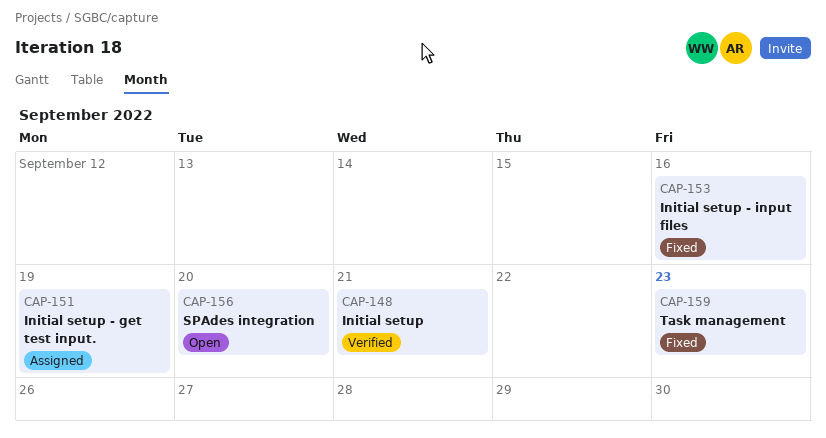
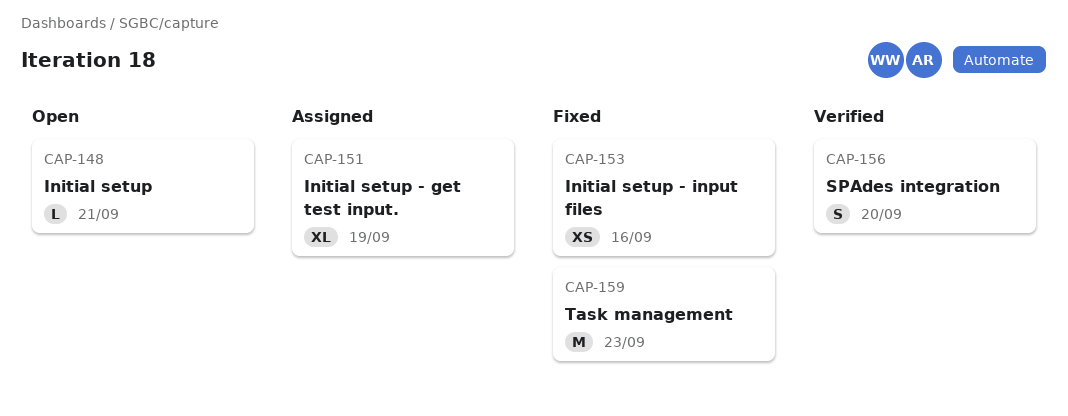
CAP-148, status: Verified -> Open
CAP-156, status: Open -> Verified

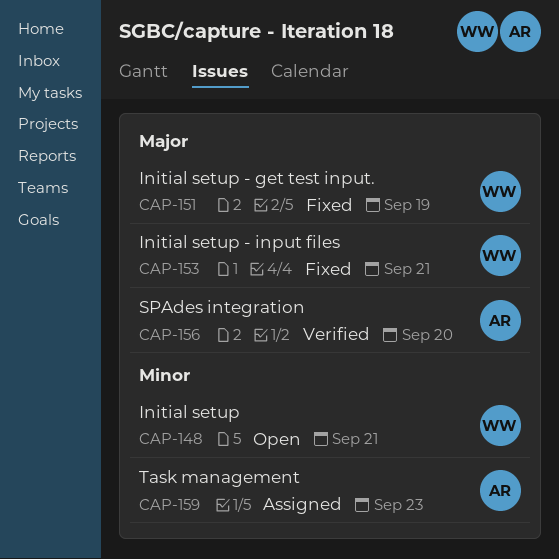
CAP-151, status: Assigned -> Fixed
CAP-153, due: Sep 16 -> Sep 21
CAP-159, status: Fixed -> Assigned

